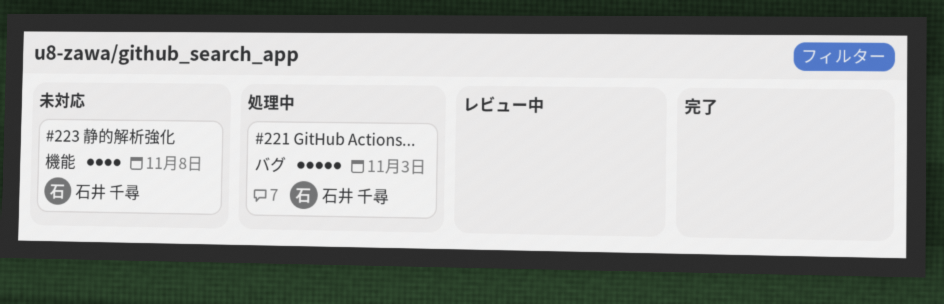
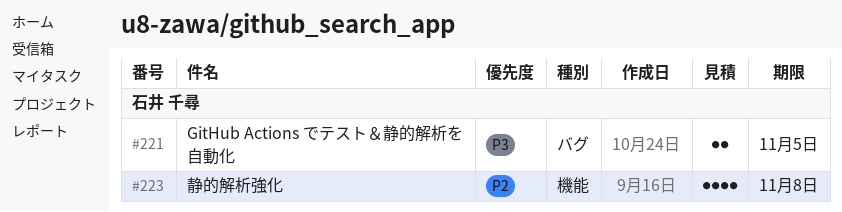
#221, estimate: 5 -> 2
#221, due: Nov 3 -> Nov 5

